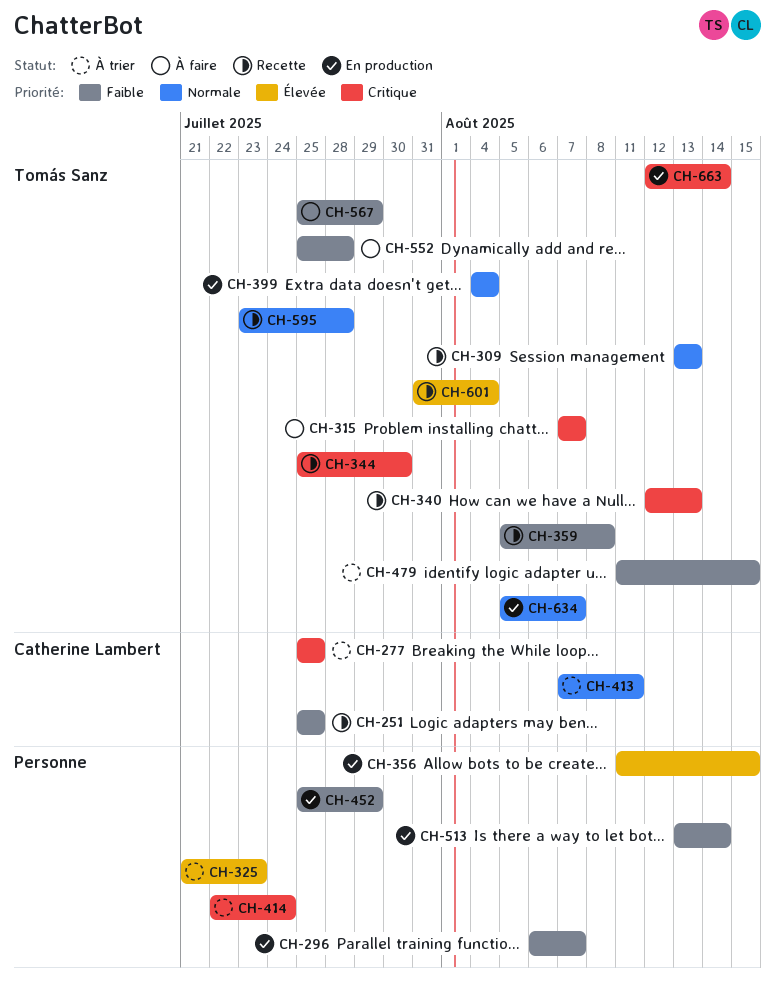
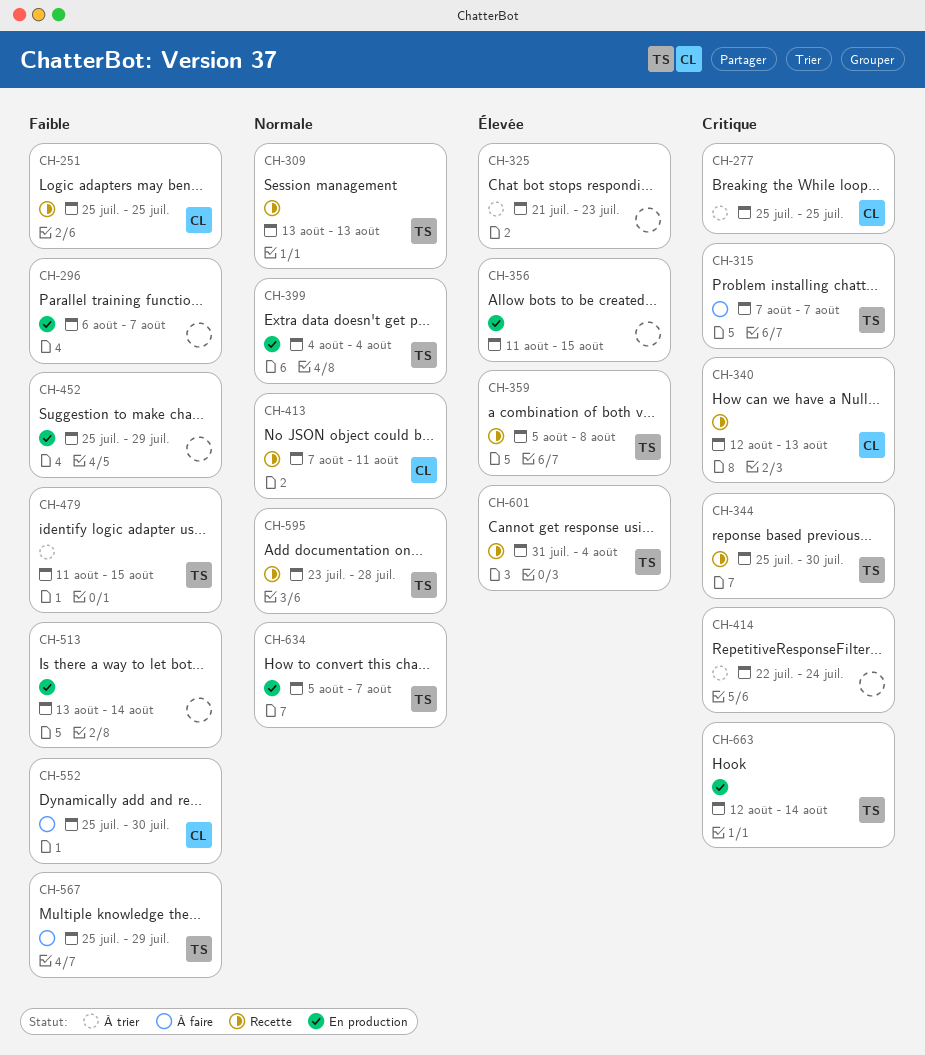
CH-340, owner: Tomás Sanz -> Catherine Lambert
CH-359, priority: Faible -> Élevée
CH-413, status: À trier -> Recette
CH-552, owner: Tomás Sanz -> Catherine Lambert
CH-552, due: Jul 28 -> Jul 30

